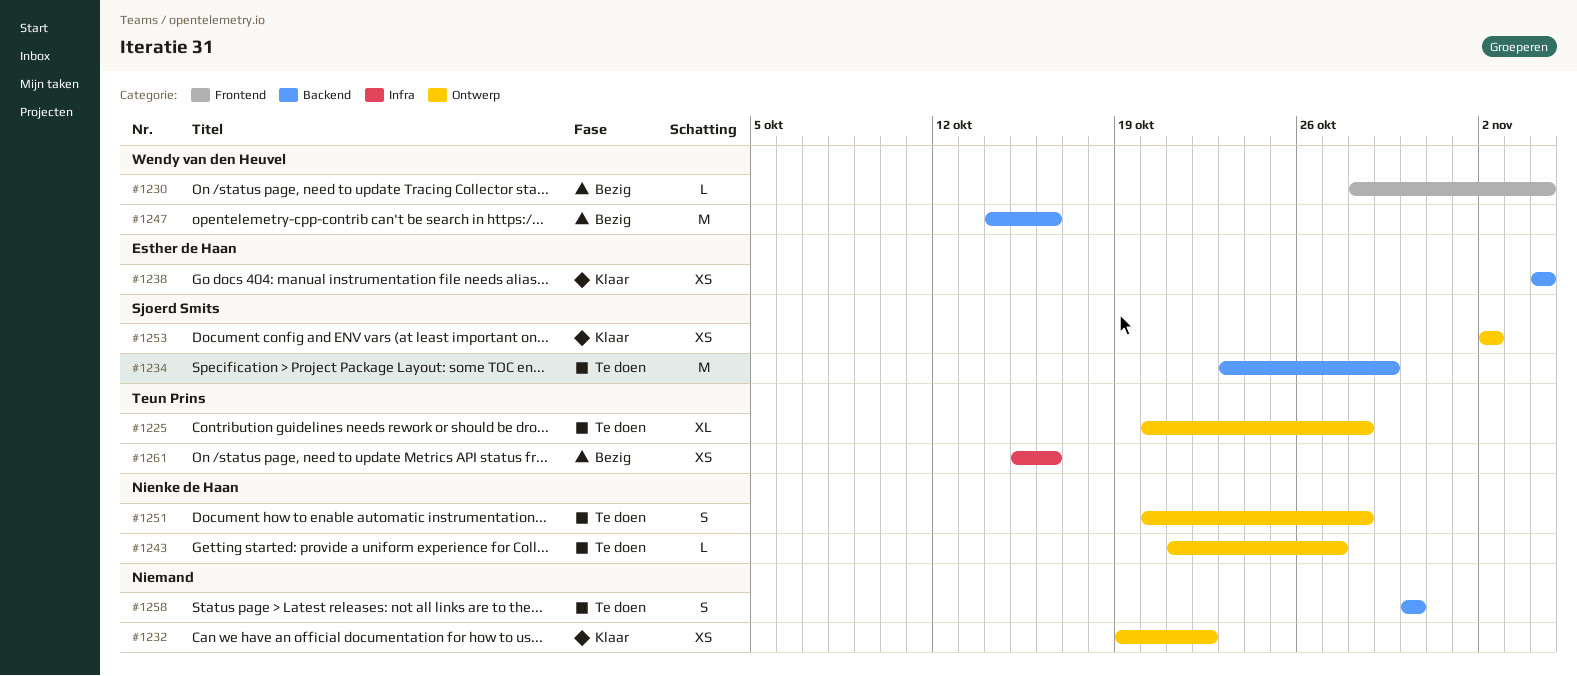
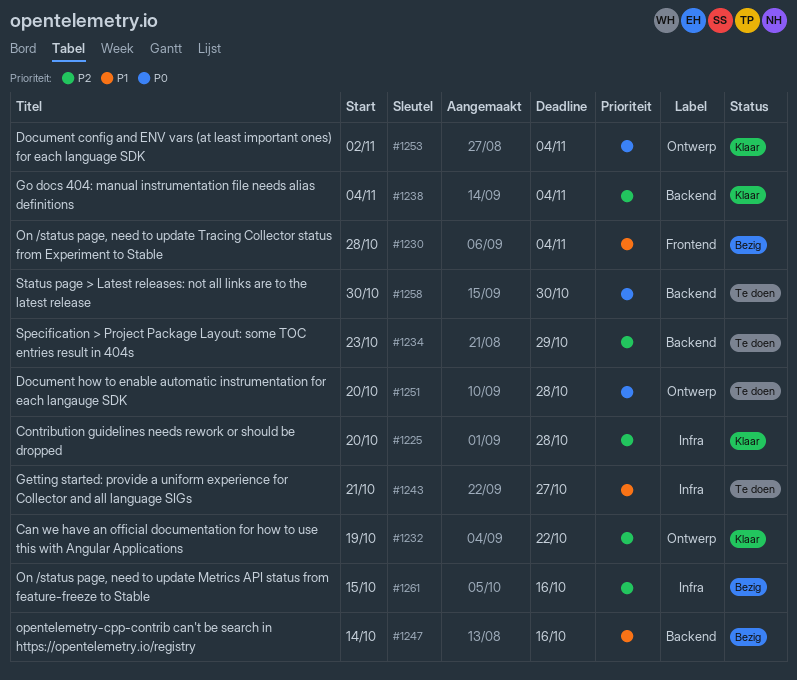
#1225, status: Te doen -> Klaar
#1225, label: Ontwerp -> Infra
#1243, label: Ontwerp -> Infra
#1253, due: Nov 2 -> Nov 4

